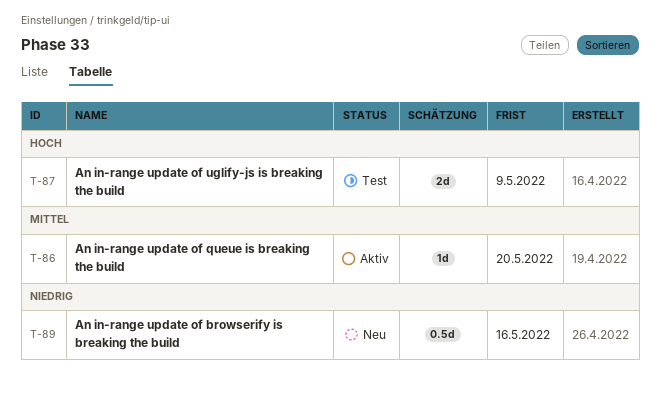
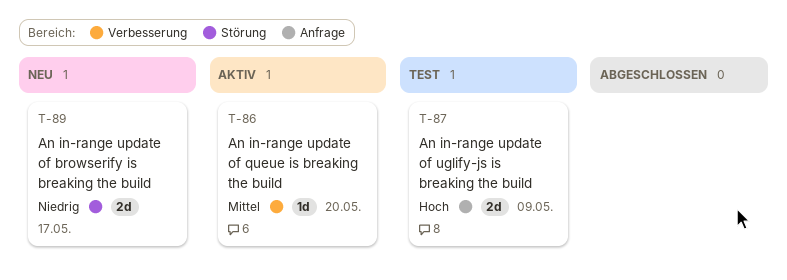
T-89, estimate: 0.5d -> 2d
T-89, due: May 16 -> May 17

